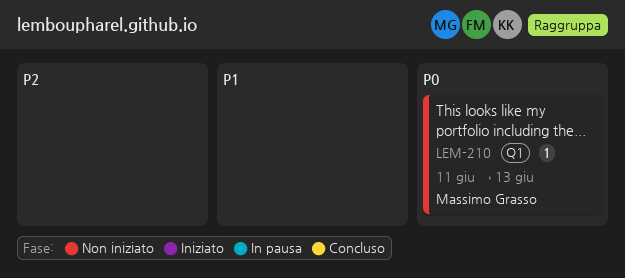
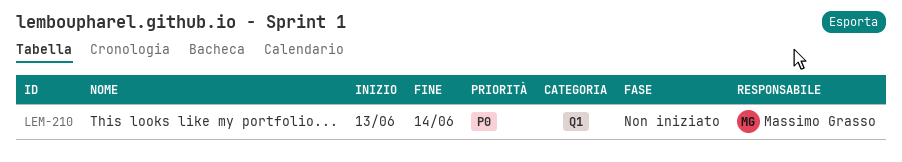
LEM-210, start: Jun 11 -> Jun 13
LEM-210, due: Jun 13 -> Jun 14

